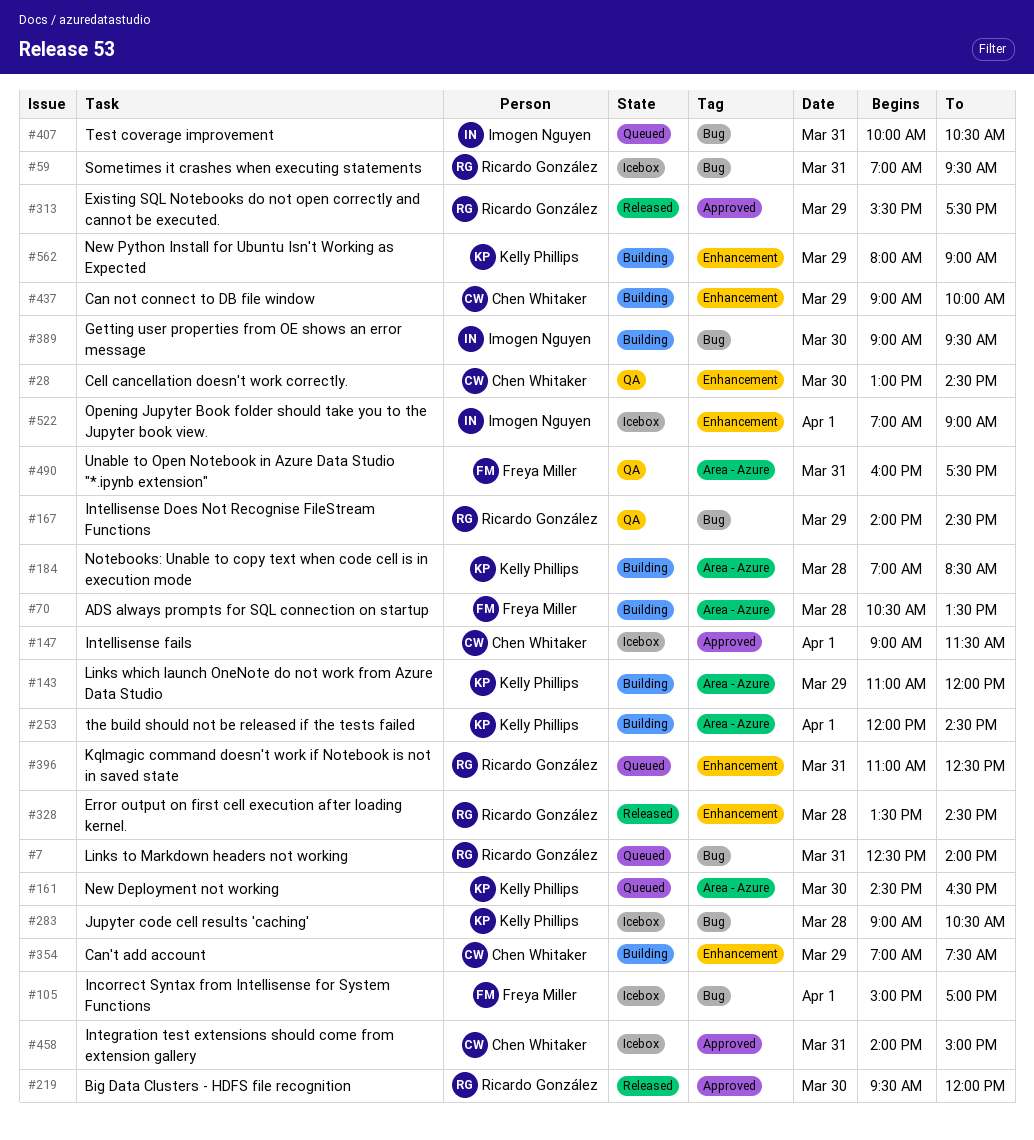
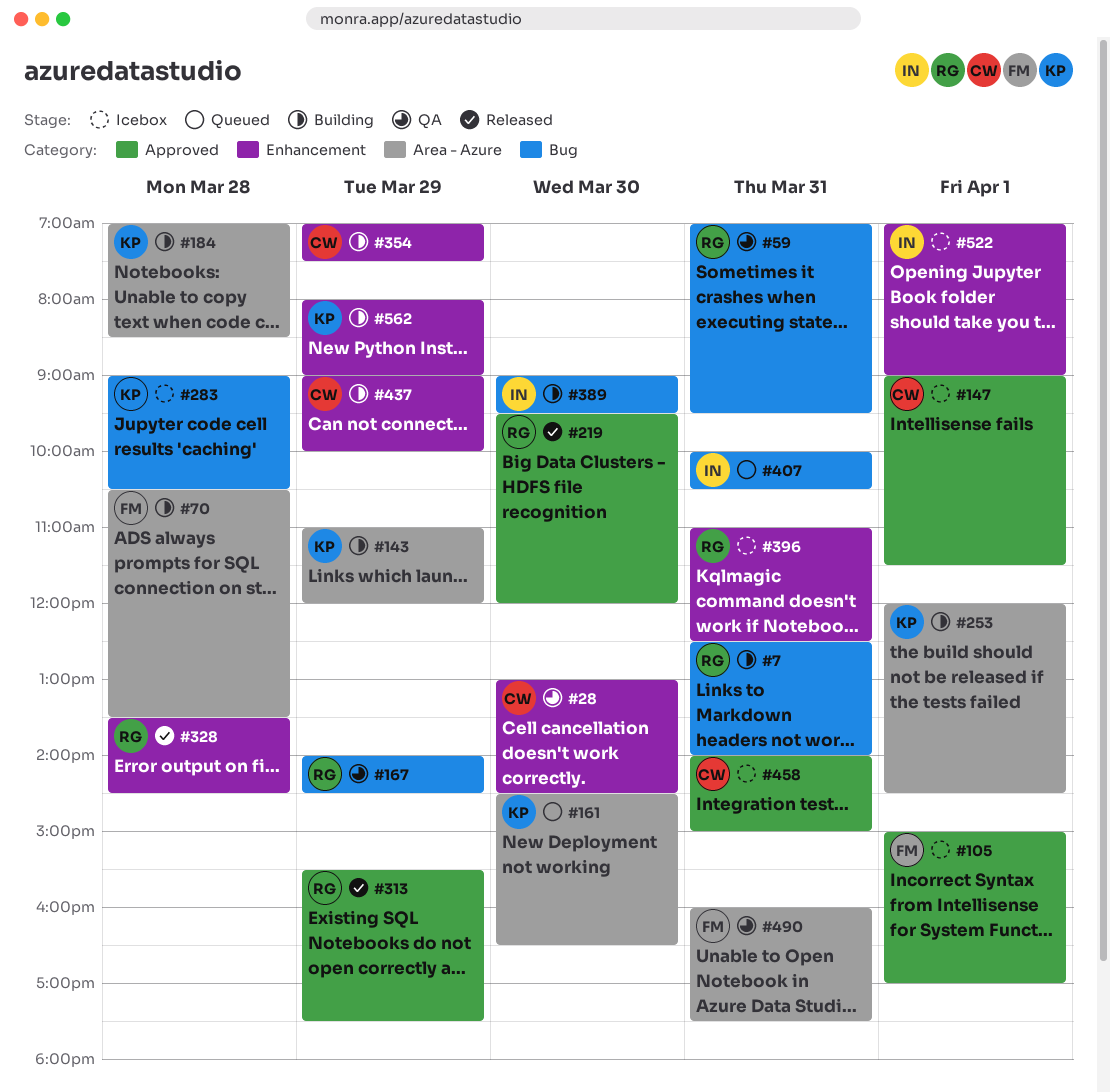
#7, status: Queued -> Building
#59, status: Icebox -> QA
#105, label: Bug -> Approved
#396, status: Queued -> Icebox

